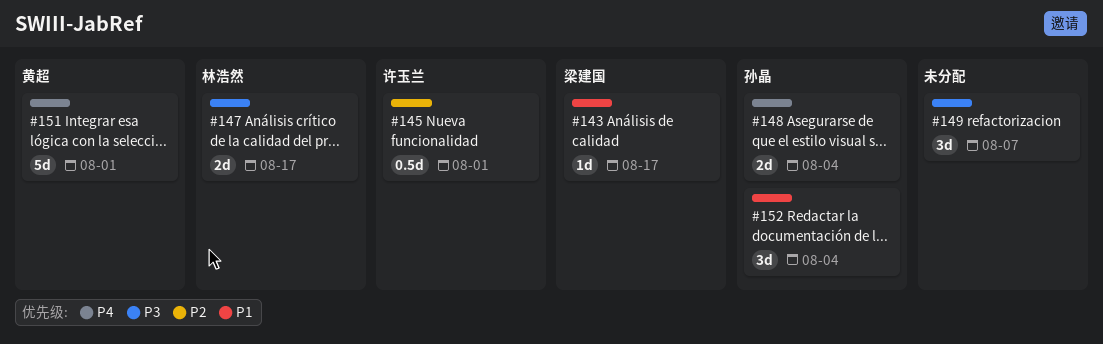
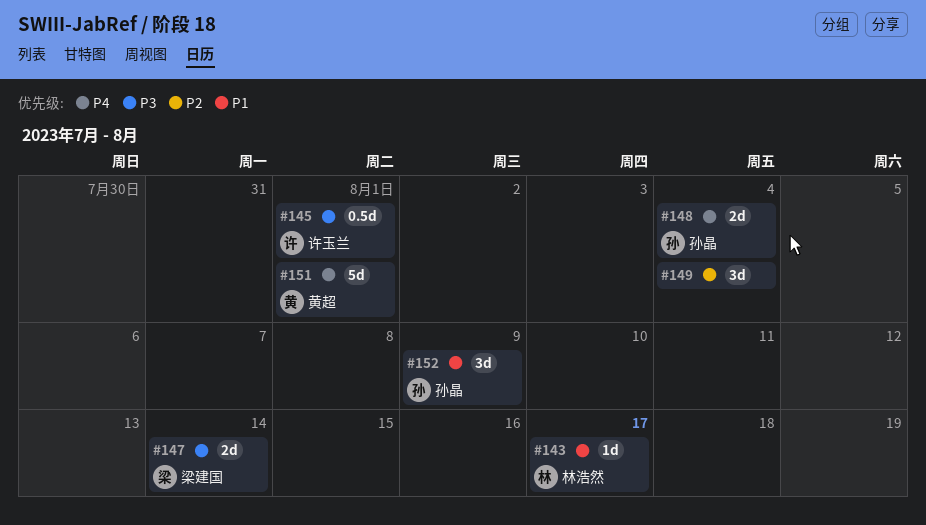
#143, owner: 梁建国 -> 林浩然
#145, priority: P2 -> P3
#147, owner: 林浩然 -> 梁建国
#147, due: Aug 17 -> Aug 14
#149, priority: P3 -> P2
#149, due: Aug 7 -> Aug 4
#152, due: Aug 4 -> Aug 9

